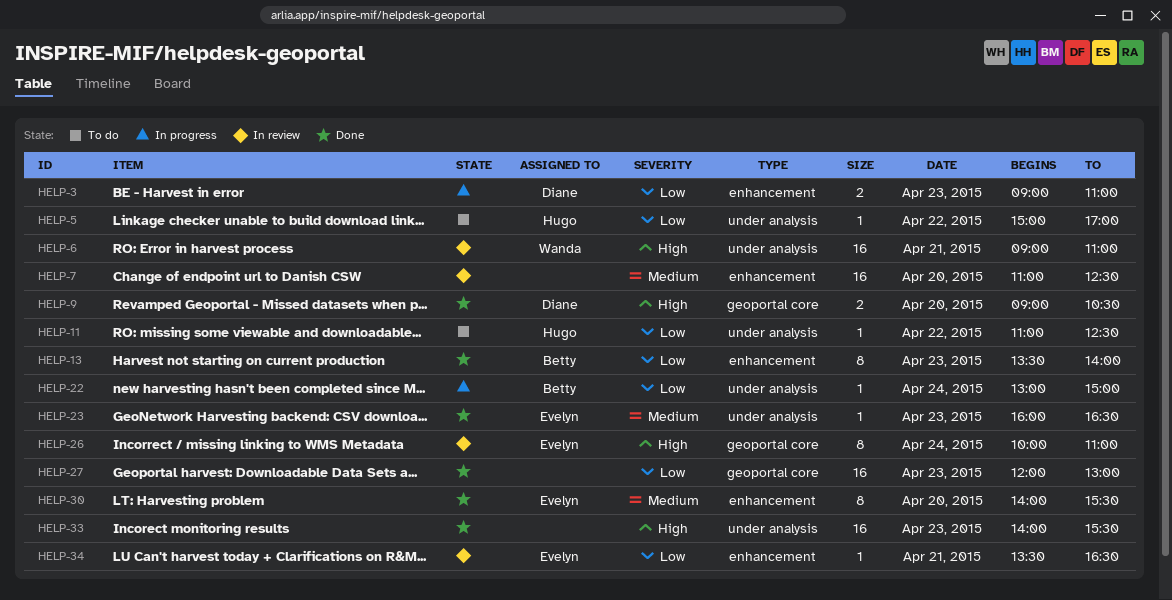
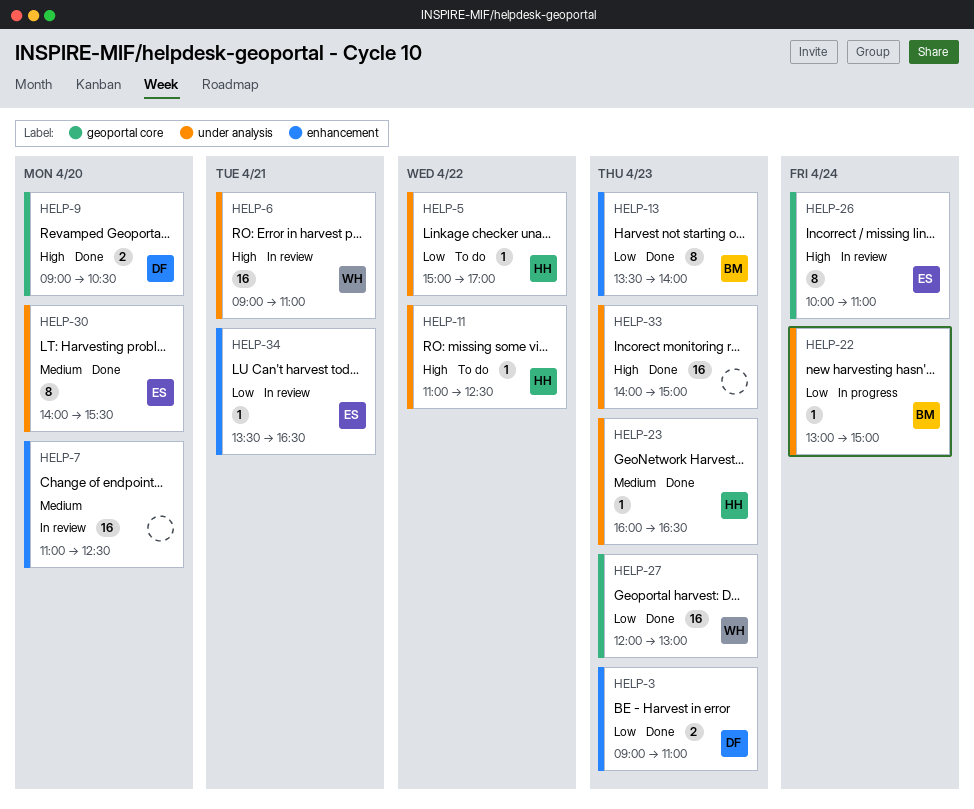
HELP-3, status: In progress -> Done
HELP-11, priority: Low -> High
HELP-23, owner: Evelyn -> Hugo
HELP-27, owner: none -> Wanda
HELP-30, label: enhancement -> under analysis
HELP-33, ends: 15:30 -> 15:00

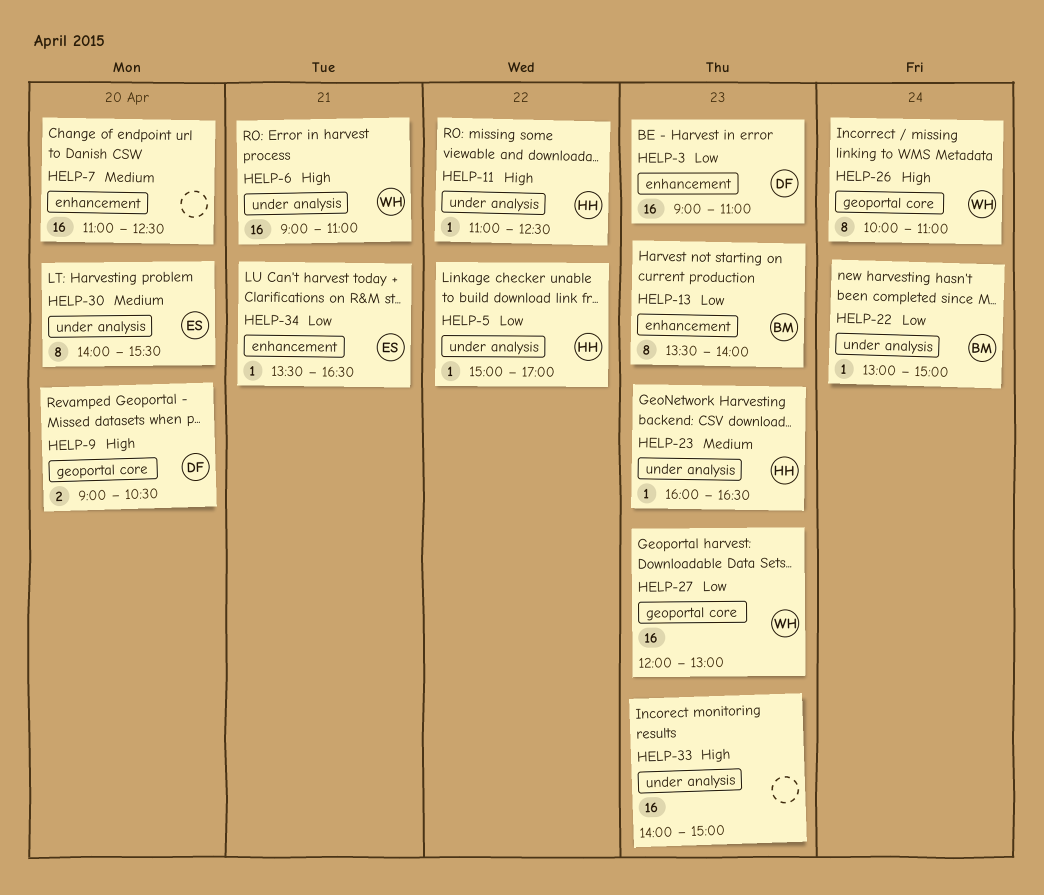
HELP-3, estimate: 2 -> 16
HELP-26, owner: ES -> WH

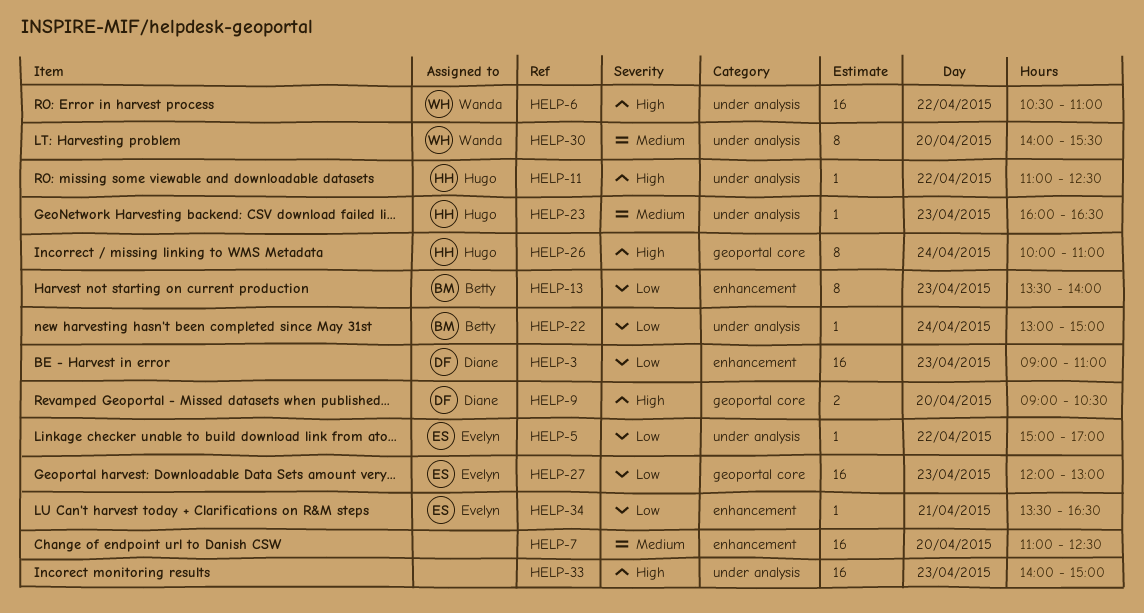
HELP-5, owner: Hugo -> Evelyn
HELP-6, day: Apr 21 -> Apr 22
HELP-6, begins: 09:00 -> 10:30
HELP-26, owner: Wanda -> Hugo
HELP-27, owner: Wanda -> Evelyn
HELP-30, owner: Evelyn -> Wanda

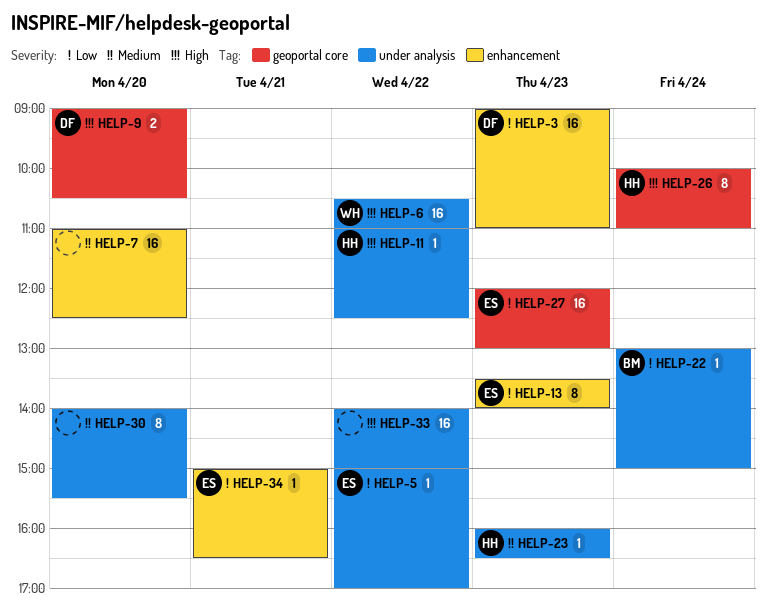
HELP-13, owner: Betty -> Evelyn
HELP-30, owner: Wanda -> none
HELP-33, day: Apr 23 -> Apr 22
HELP-34, begins: 13:30 -> 15:00

